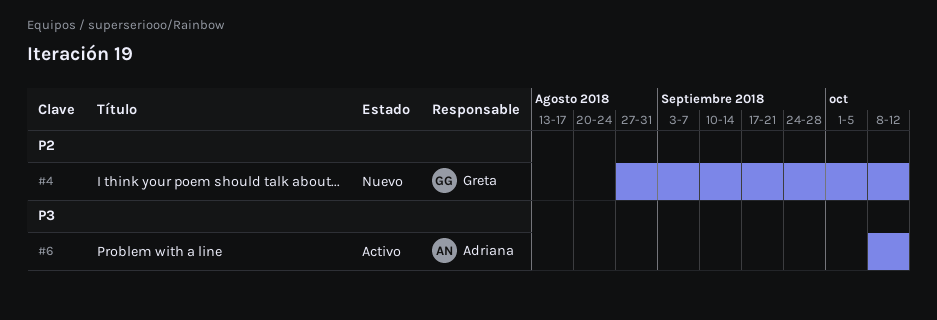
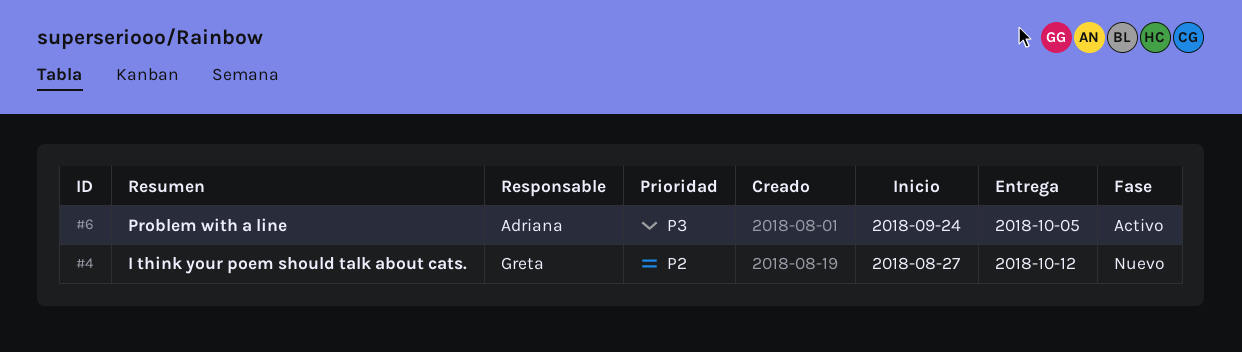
#6, start: Oct 8 -> Sep 24
#6, due: Oct 12 -> Oct 5

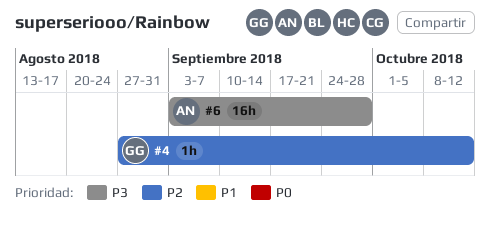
#6, start: Sep 24 -> Sep 3
#6, due: Oct 5 -> Sep 28

